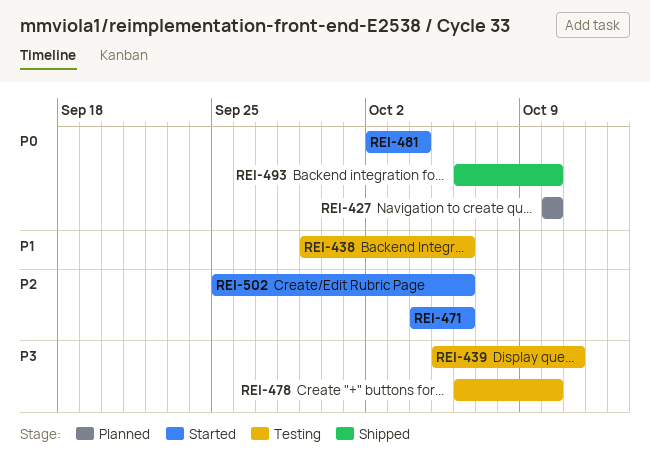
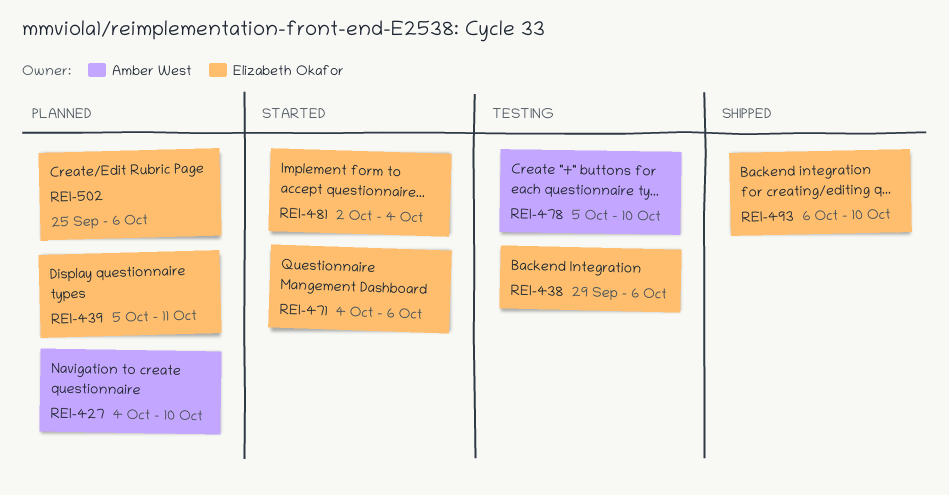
REI-427, start: Oct 10 -> Oct 4
REI-439, status: Testing -> Planned
REI-478, start: Oct 6 -> Oct 5
REI-502, status: Started -> Planned

